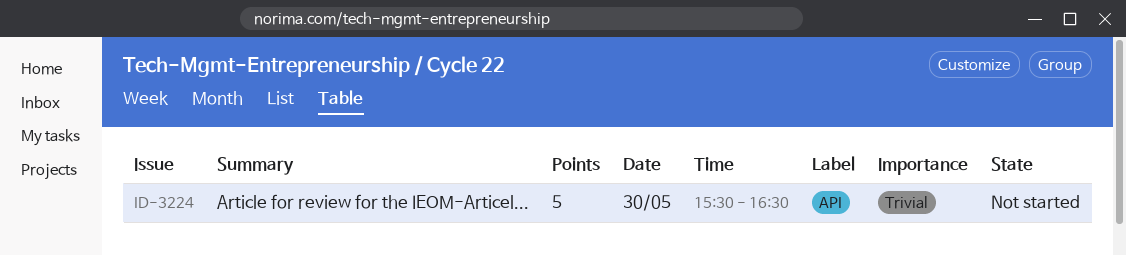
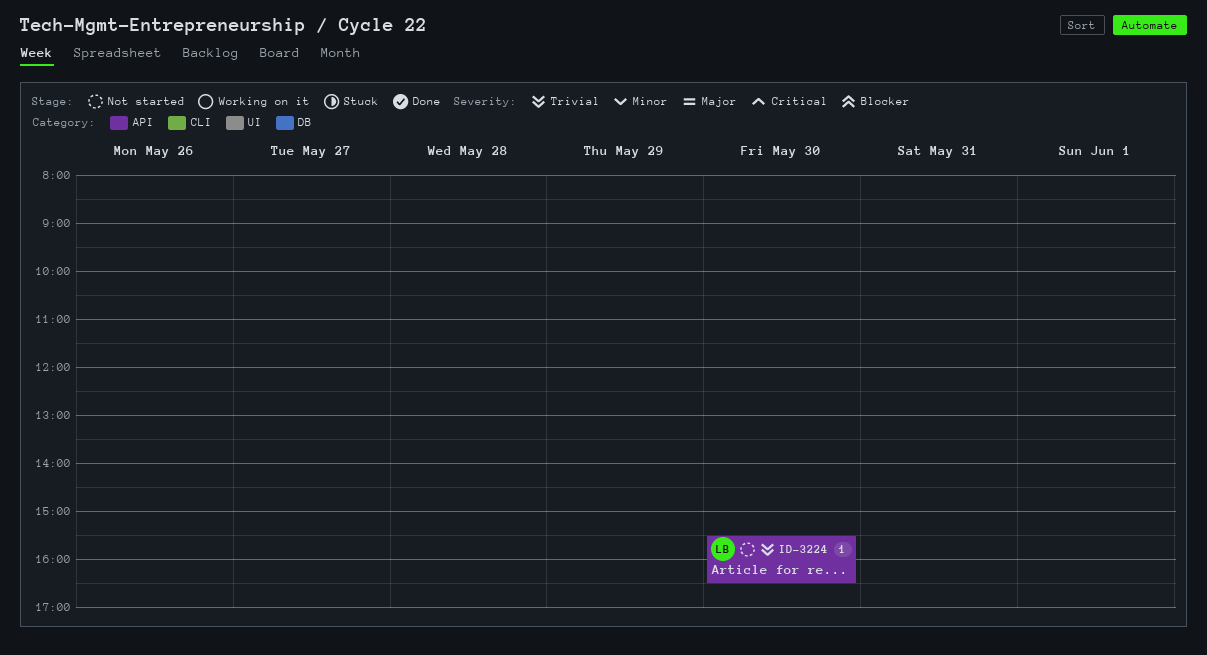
ID-3224, estimate: 5 -> 1

